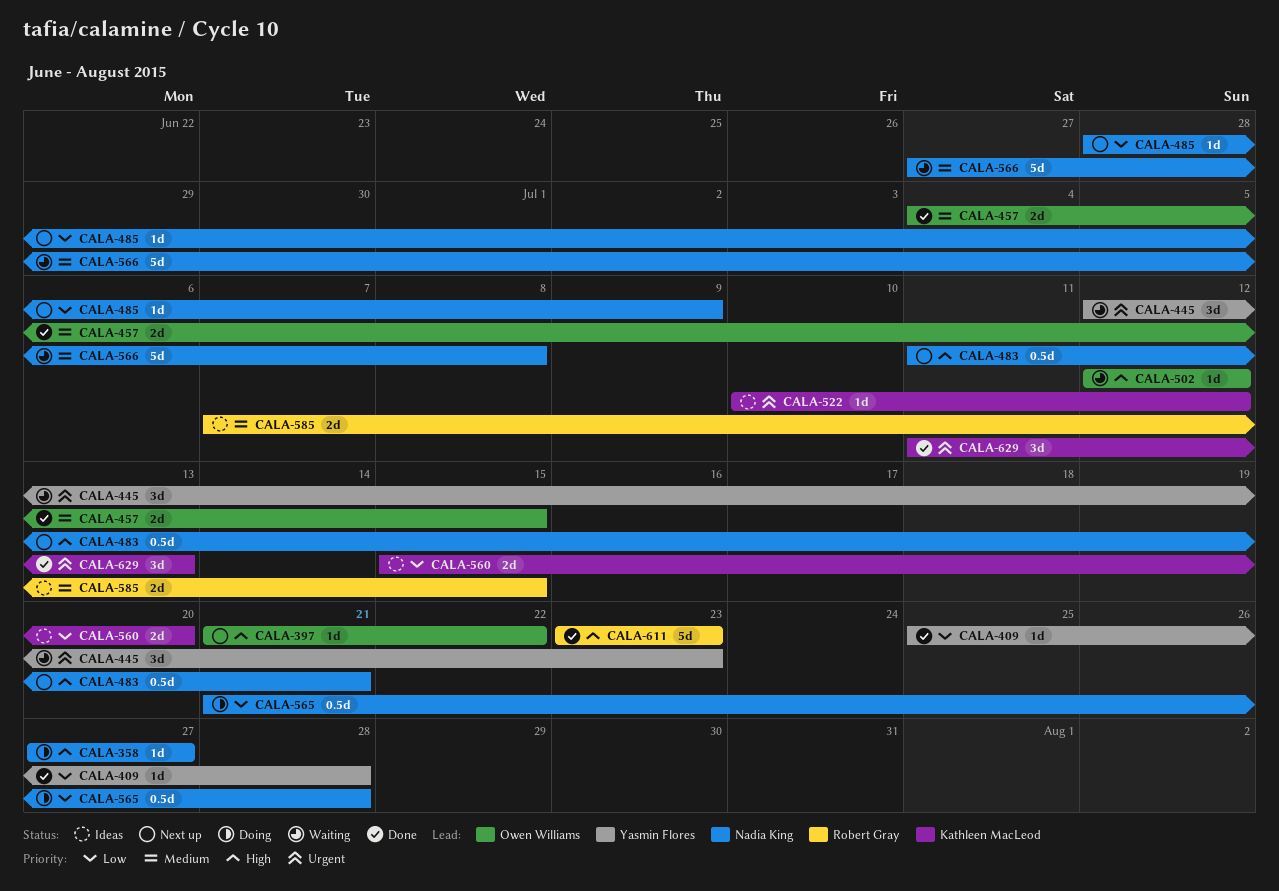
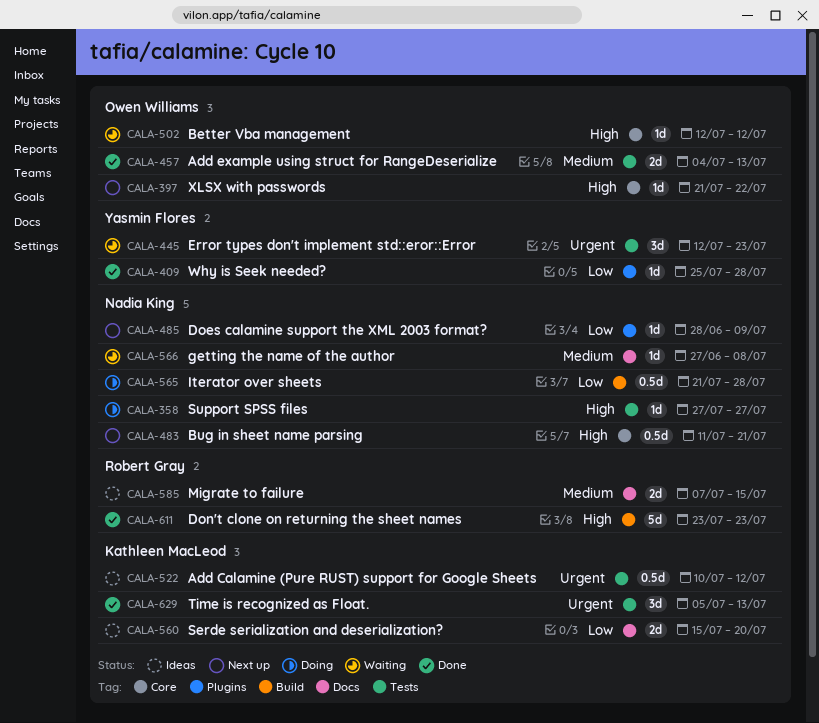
CALA-457, due: Jul 15 -> Jul 13
CALA-522, estimate: 1d -> 0.5d
CALA-566, estimate: 5d -> 1d
CALA-629, start: Jul 11 -> Jul 5

